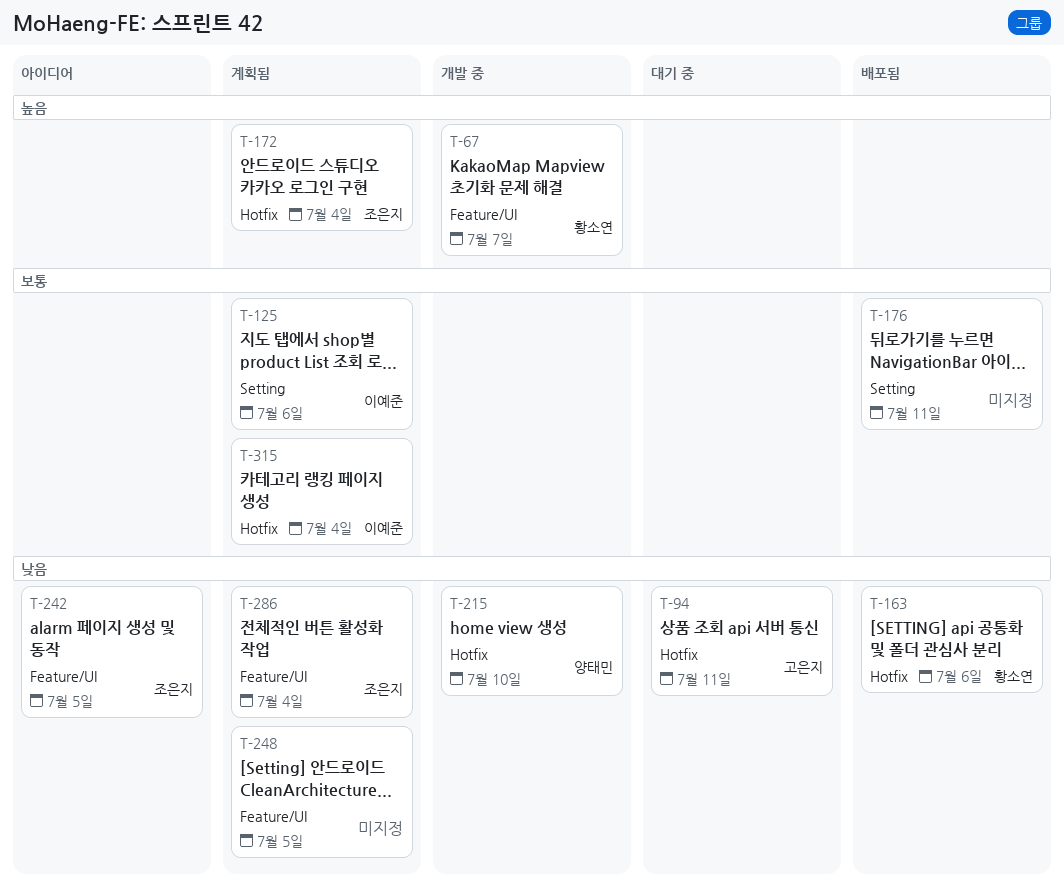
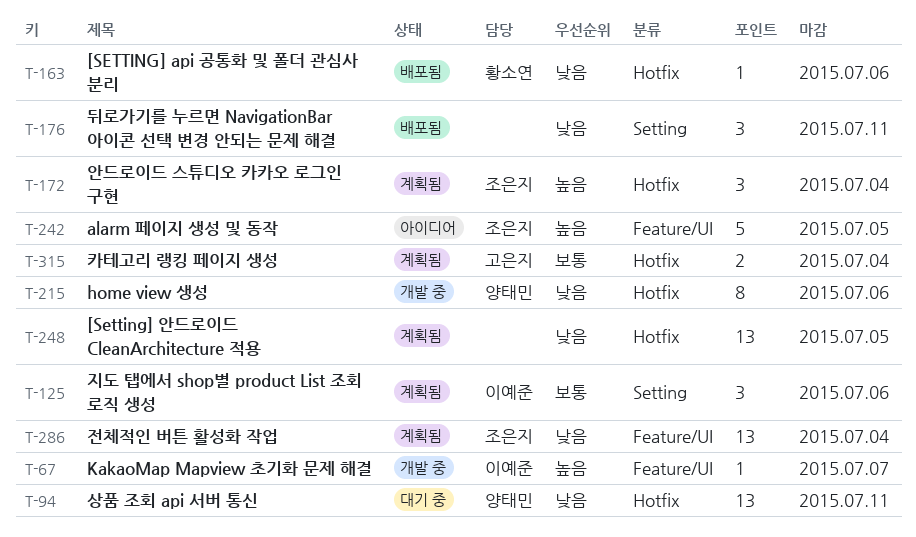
T-67, owner: 황소연 -> 이예준
T-94, owner: 고은지 -> 양태민
T-176, priority: 보통 -> 낮음
T-215, due: Jul 10 -> Jul 6
T-242, priority: 낮음 -> 높음
T-248, label: Feature/UI -> Hotfix
T-315, owner: 이예준 -> 고은지

